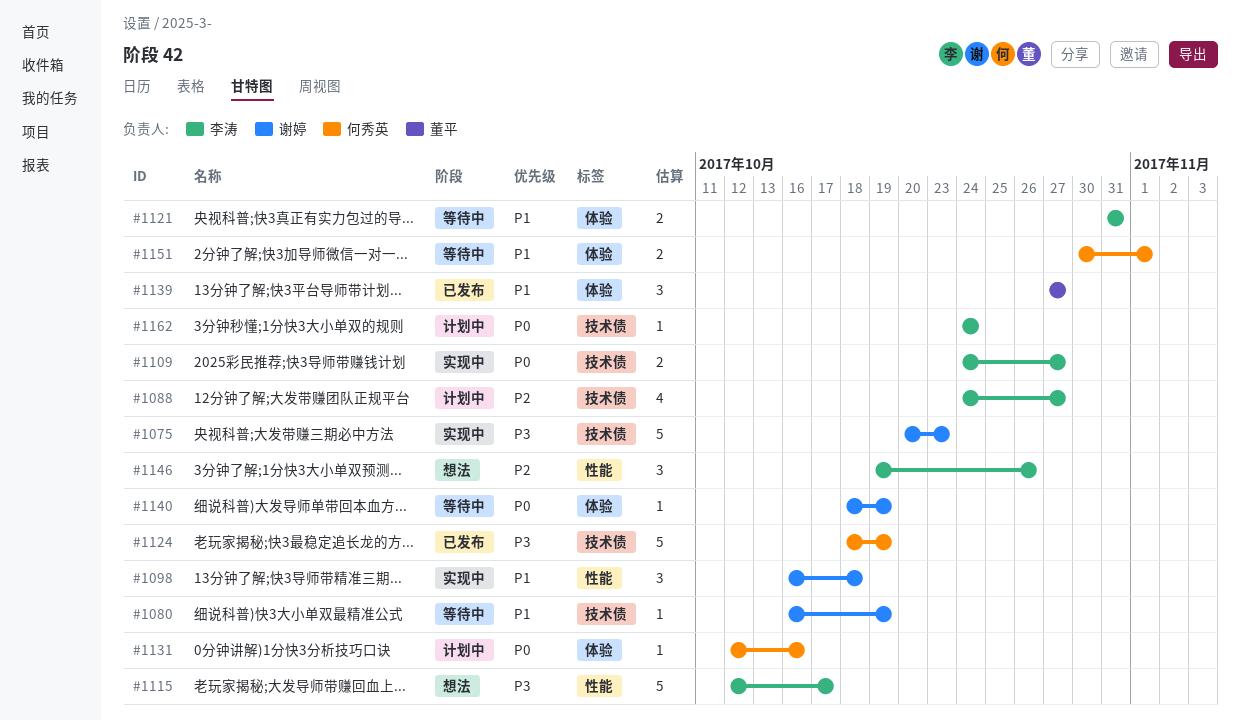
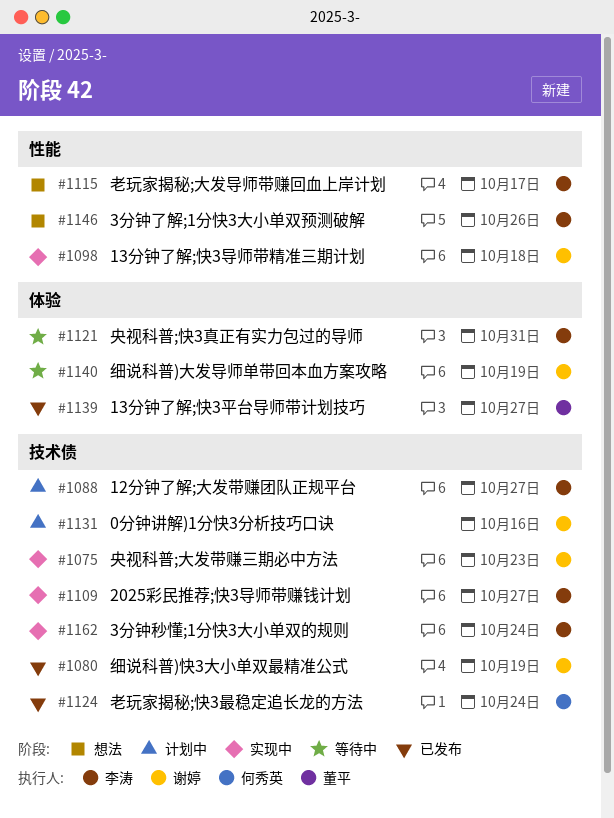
#1080, status: 等待中 -> 已发布
#1124, due: Oct 19 -> Oct 24
#1131, owner: 何秀英 -> 谢婷
#1131, label: 体验 -> 技术债
#1151: present -> none
#1162, status: 计划中 -> 实现中

